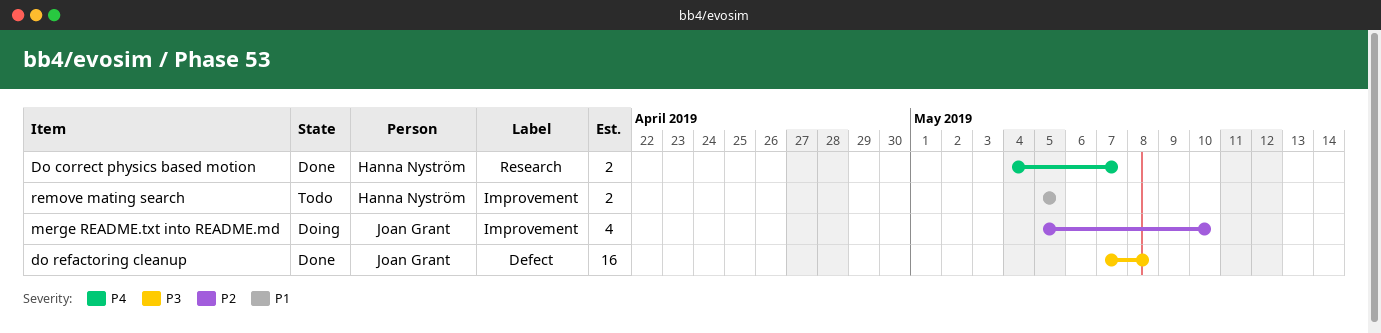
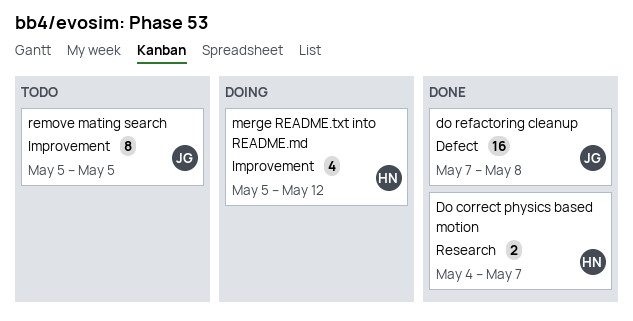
merge README.txt into README.md, owner: Joan Grant -> Hanna Nyström
merge README.txt into README.md, due: May 10 -> May 12
remove mating search, owner: Hanna Nyström -> Joan Grant
remove mating search, estimate: 2 -> 8

